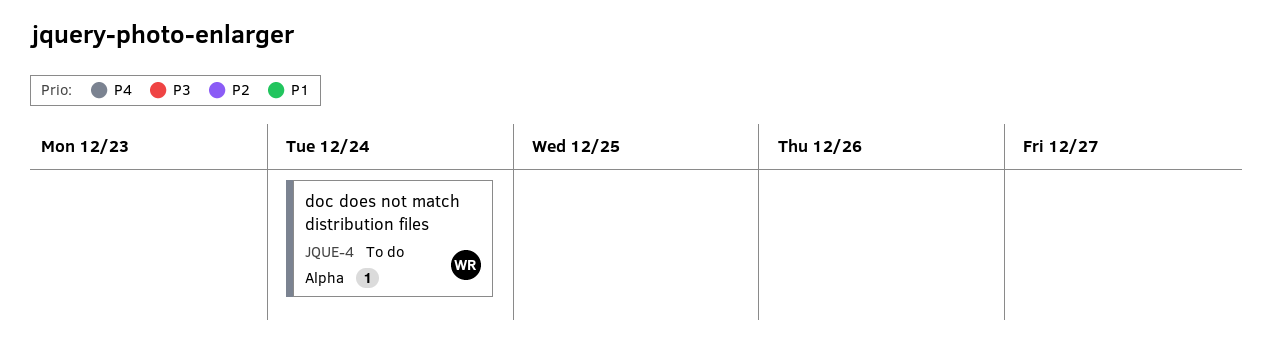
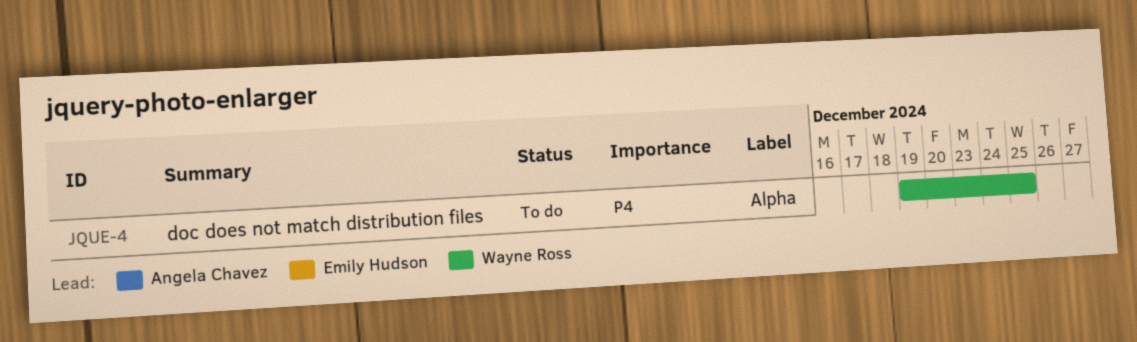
JQUE-4, due: Dec 24 -> Dec 25

